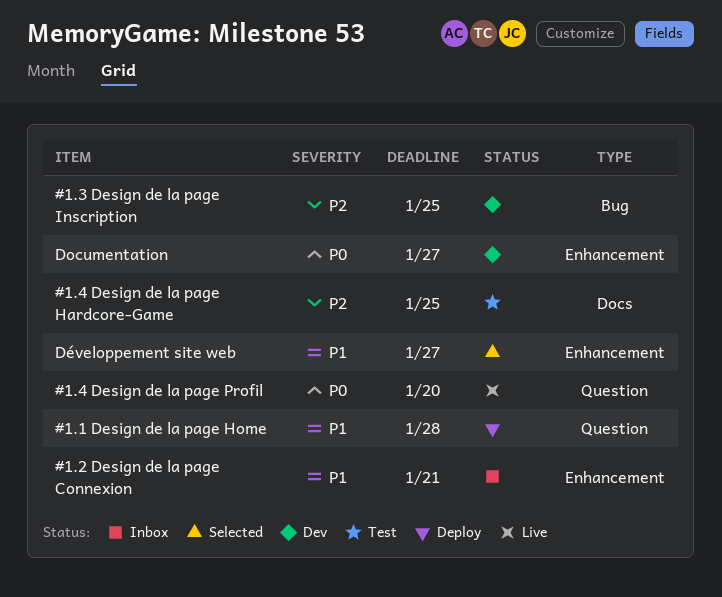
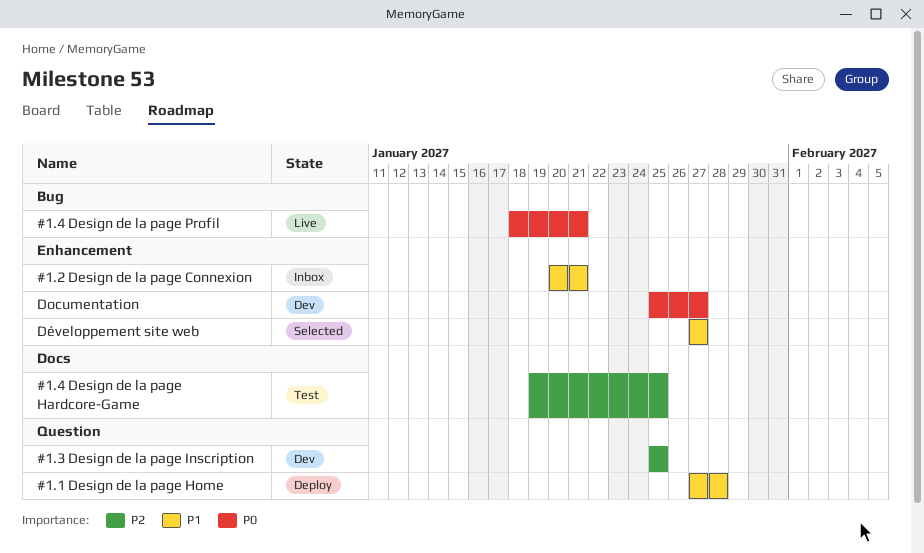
#1.3 Design de la page Inscription, label: Bug -> Question
#1.4 Design de la page Profil, label: Question -> Bug
#1.4 Design de la page Profil, due: Jan 20 -> Jan 21

